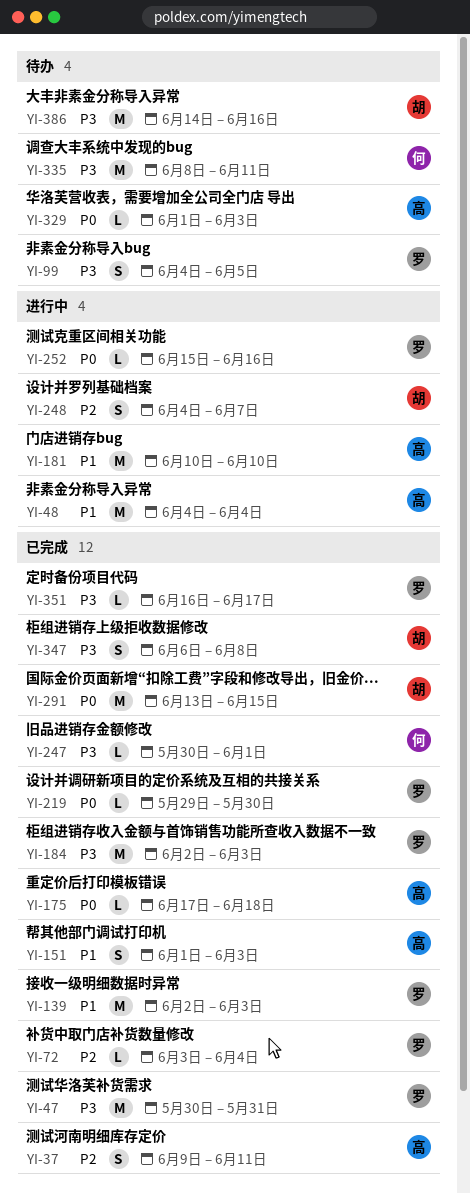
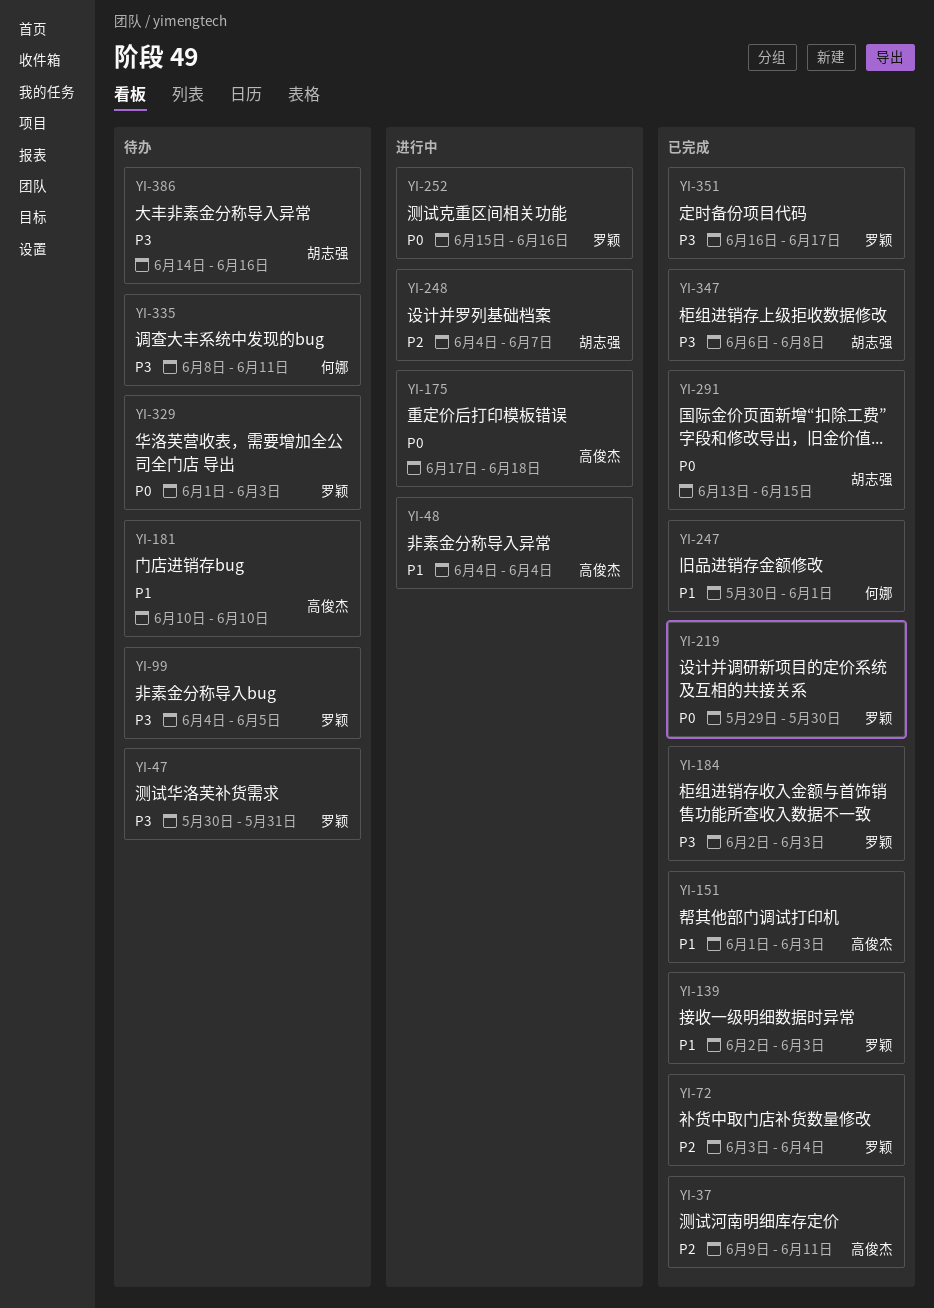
YI-47, status: 已完成 -> 待办
YI-175, status: 已完成 -> 进行中
YI-181, status: 进行中 -> 待办
YI-247, priority: P3 -> P1
YI-329, owner: 高俊杰 -> 罗颖

